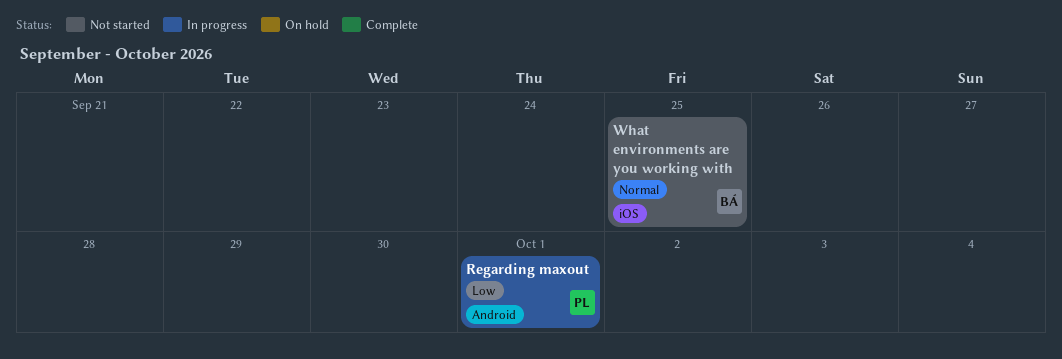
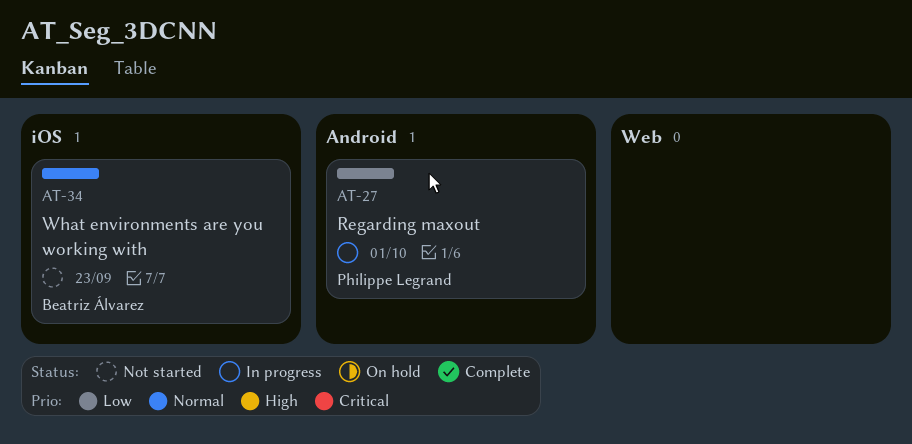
What environments are you working with, due: Sep 25 -> Sep 23

